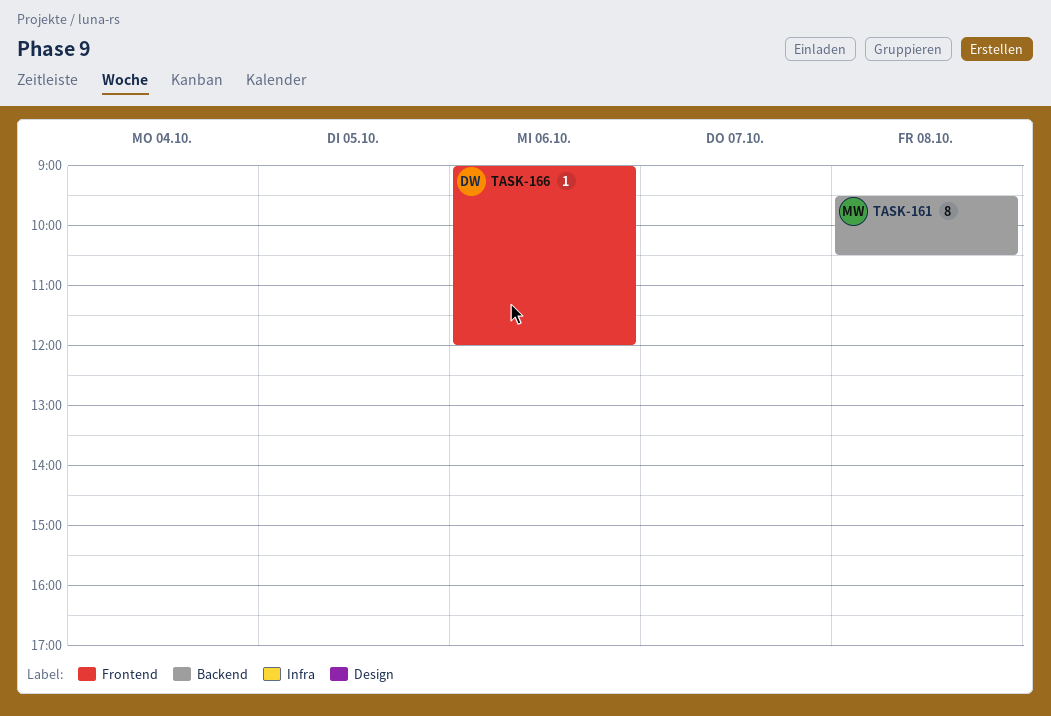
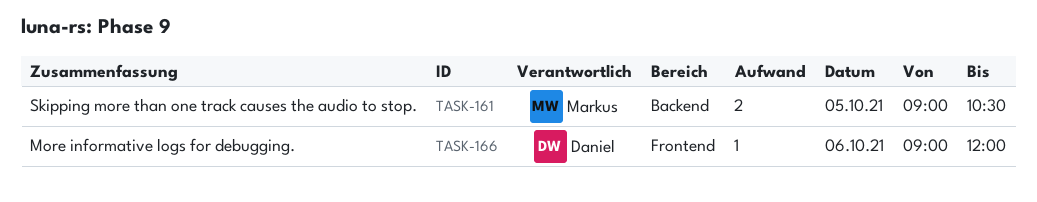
TASK-161, estimate: 8 -> 2
TASK-161, day: Oct 8 -> Oct 5
TASK-161, begins: 09:30 -> 09:00

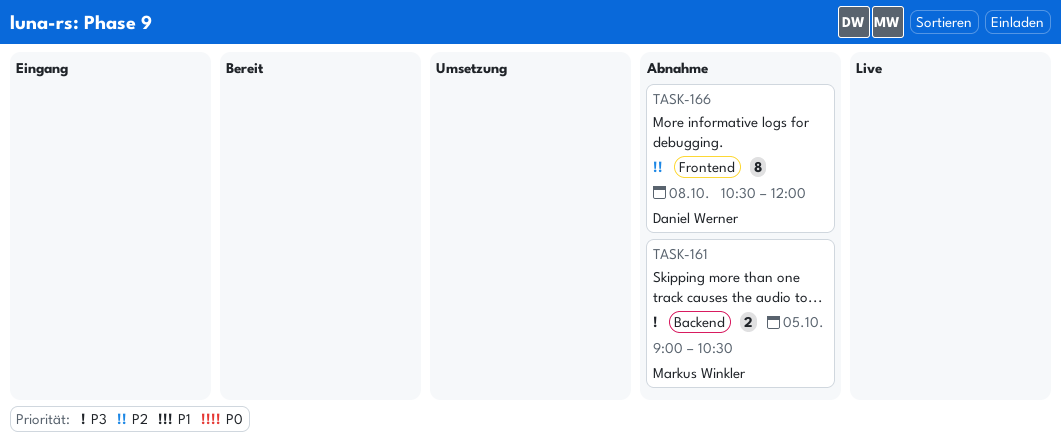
TASK-166, estimate: 1 -> 8
TASK-166, day: Oct 6 -> Oct 8
TASK-166, begins: 09:00 -> 10:30

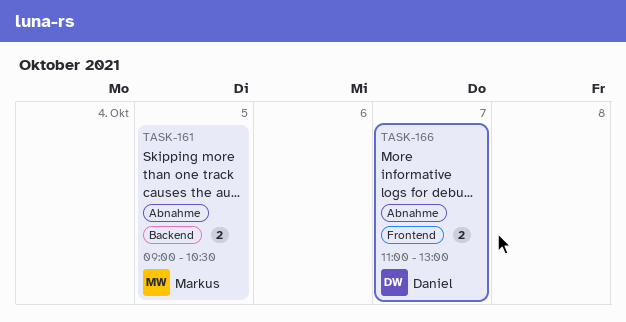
TASK-166, estimate: 8 -> 2
TASK-166, day: Oct 8 -> Oct 7
TASK-166, begins: 10:30 -> 11:00
TASK-166, ends: 12:00 -> 13:00

